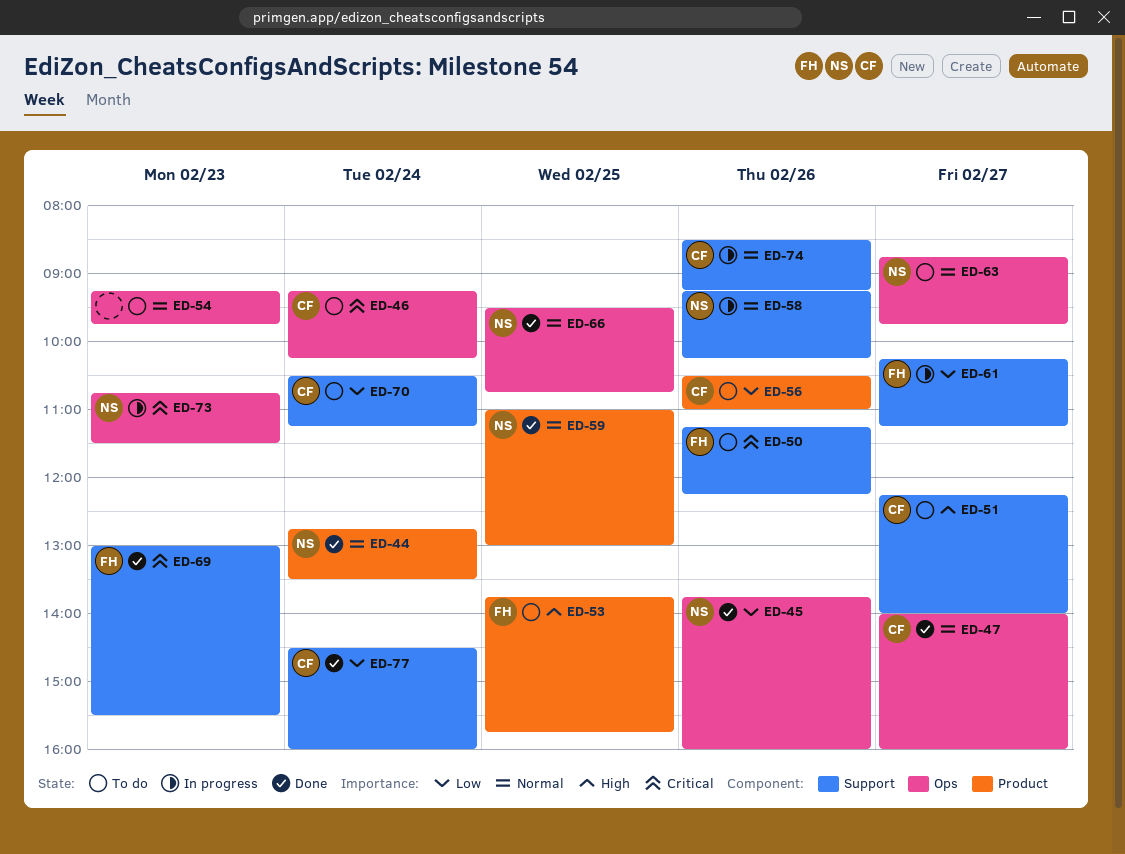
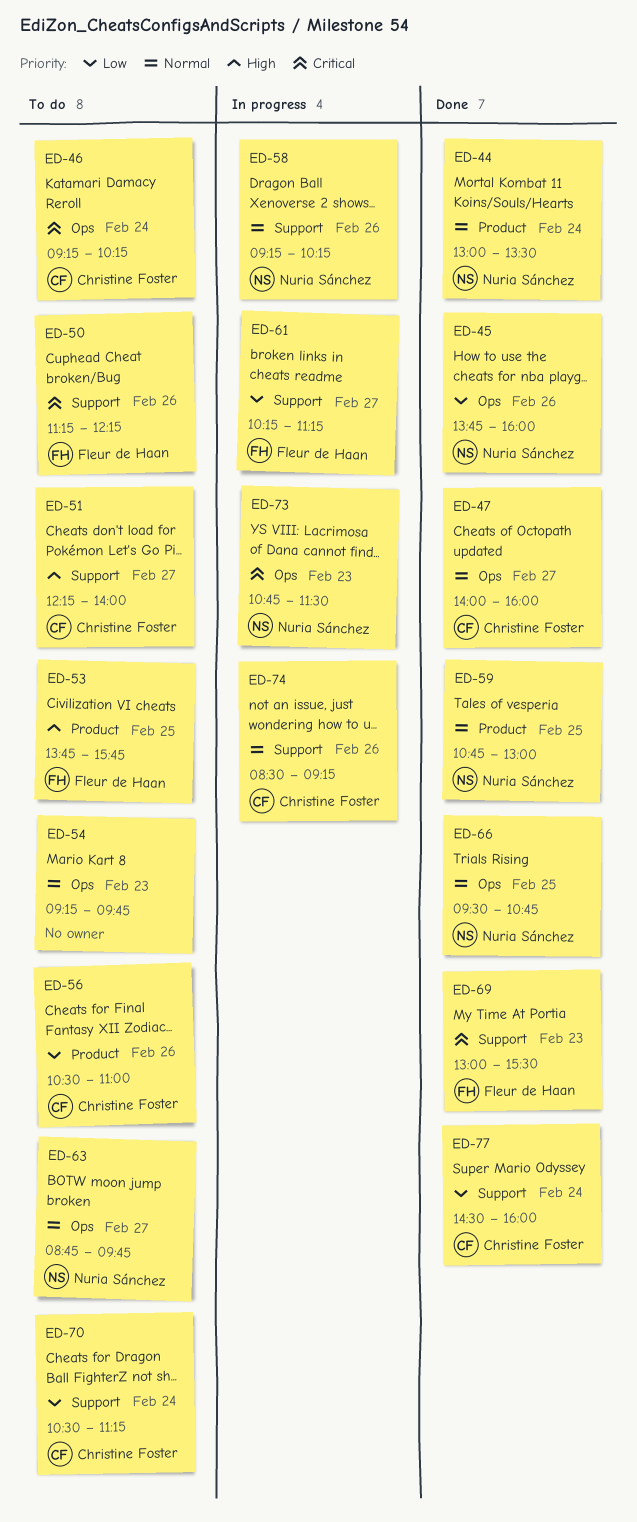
ED-44, begins: 12:45 -> 13:00
ED-59, begins: 11:00 -> 10:45

